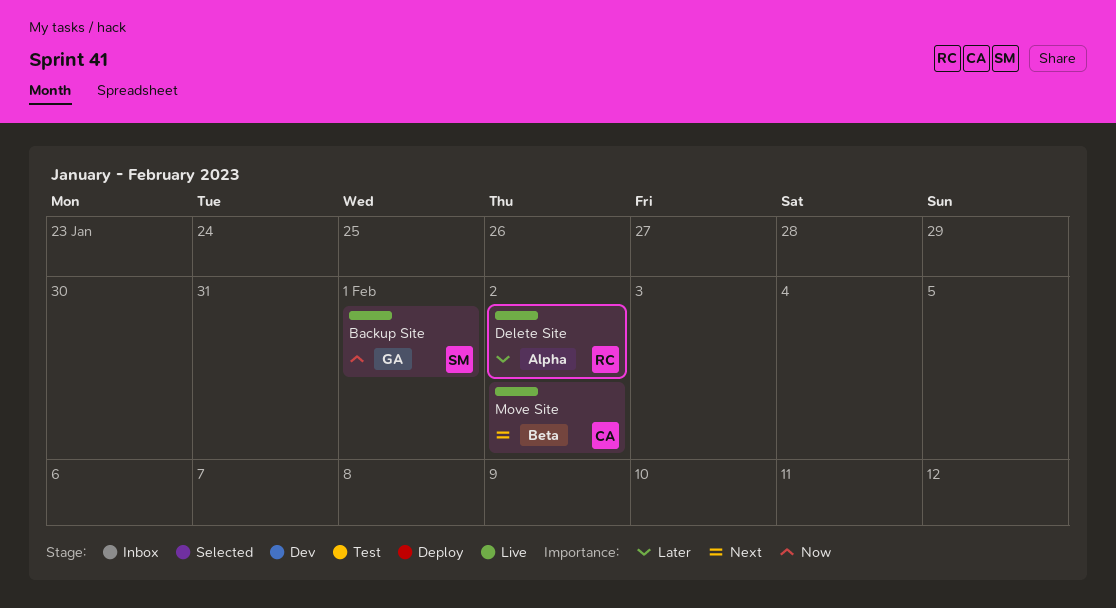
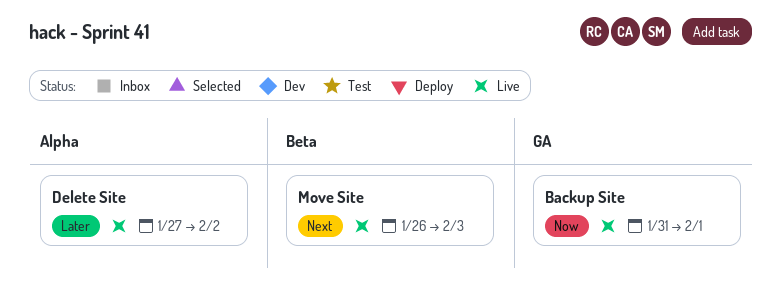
Move Site, due: Feb 2 -> Feb 3

